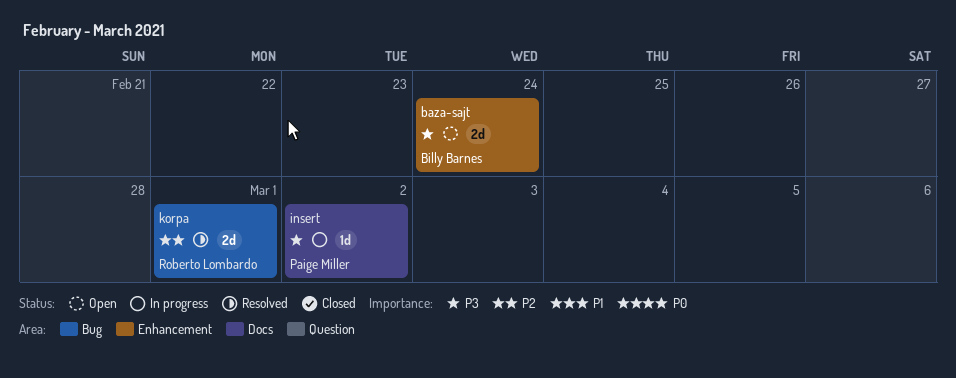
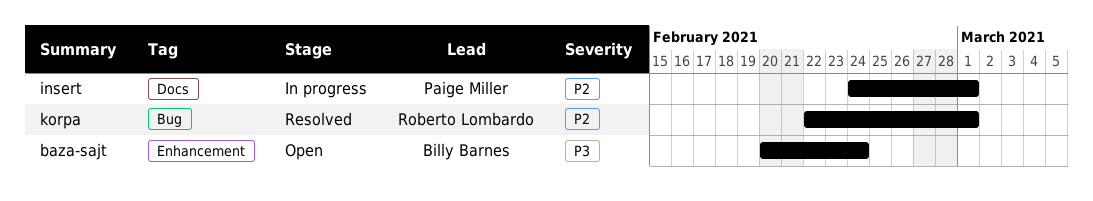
insert, priority: P3 -> P2
insert, due: Mar 2 -> Mar 1

